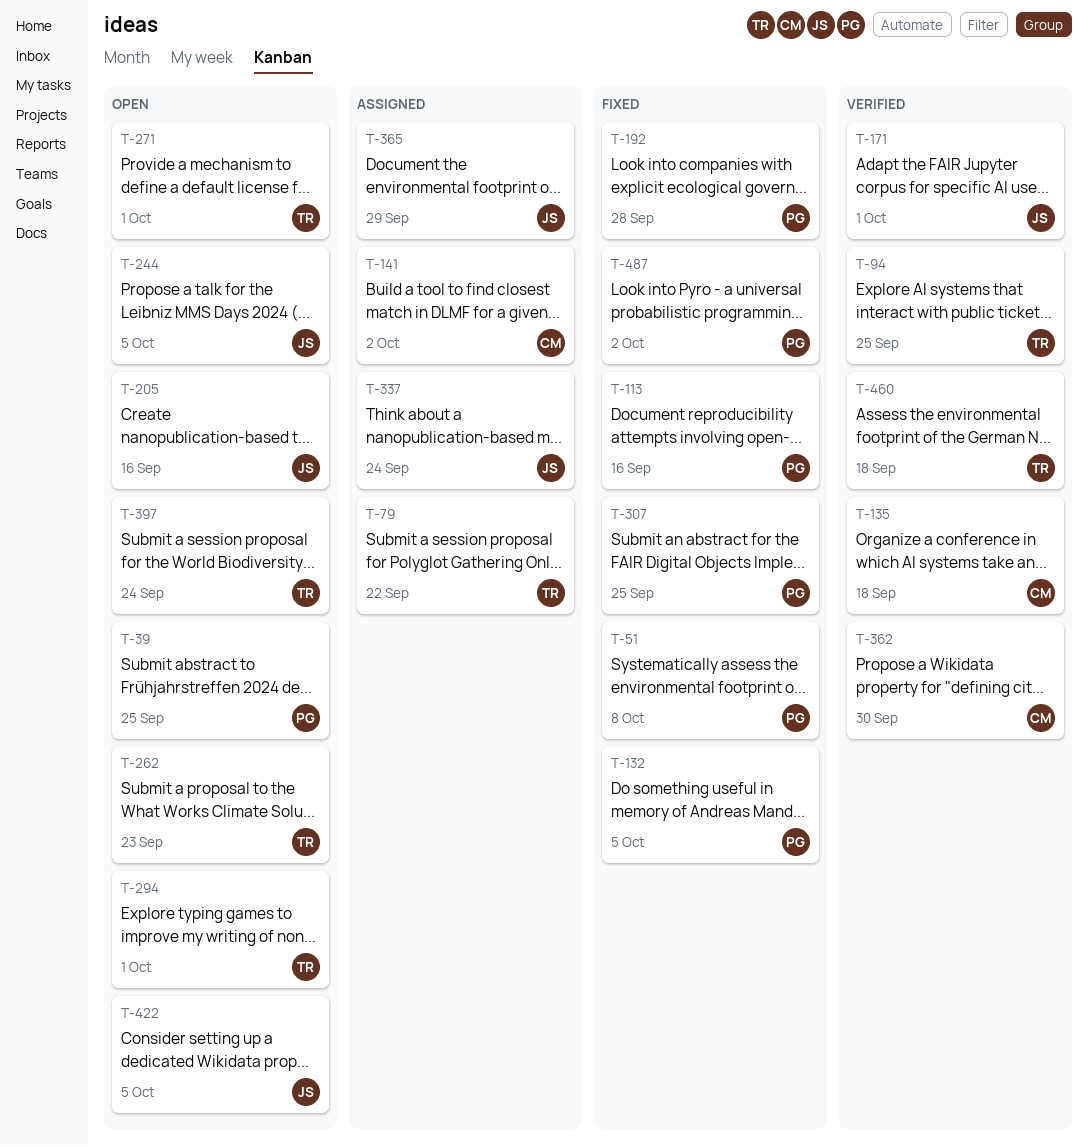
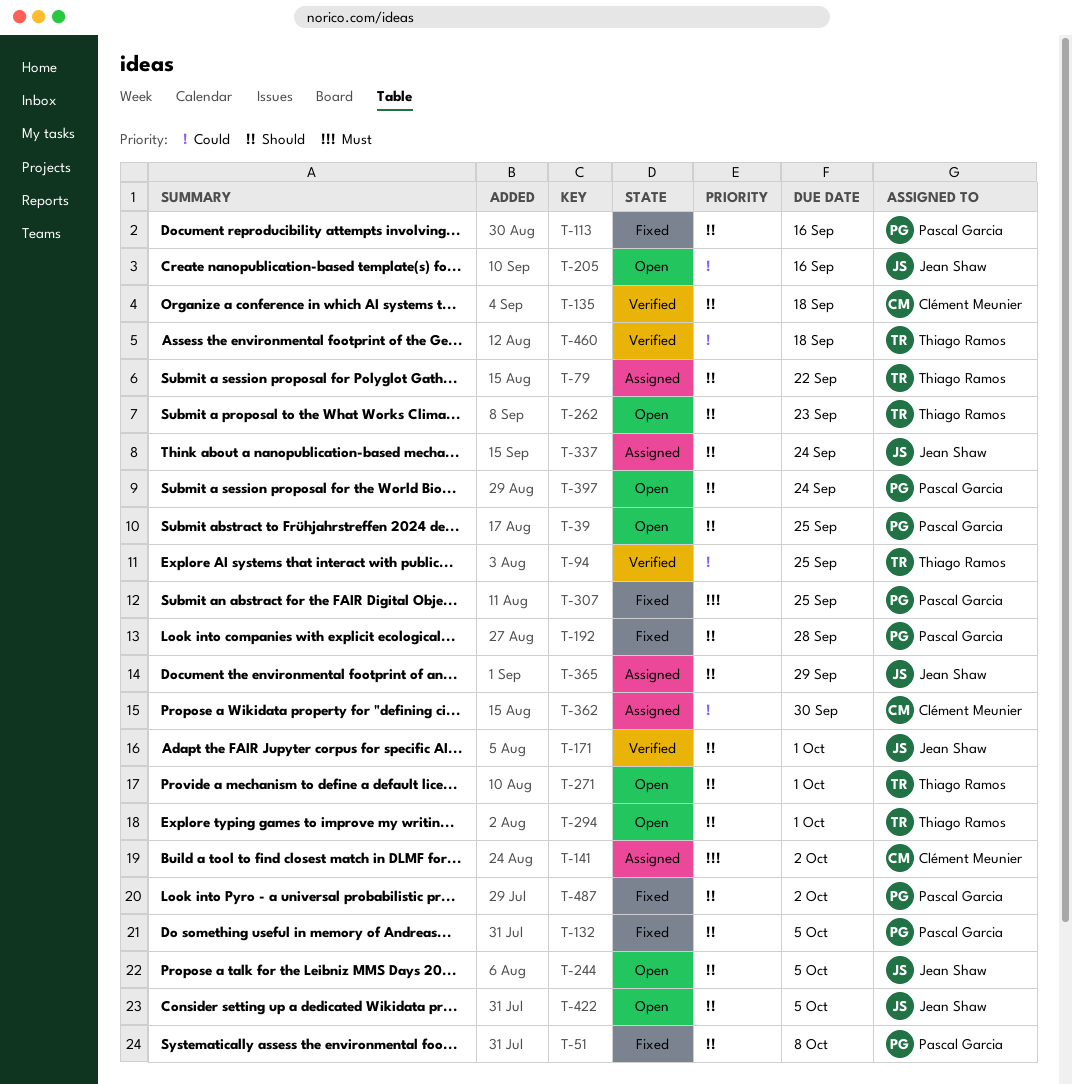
T-362, status: Verified -> Assigned
T-397, owner: Thiago Ramos -> Pascal Garcia

